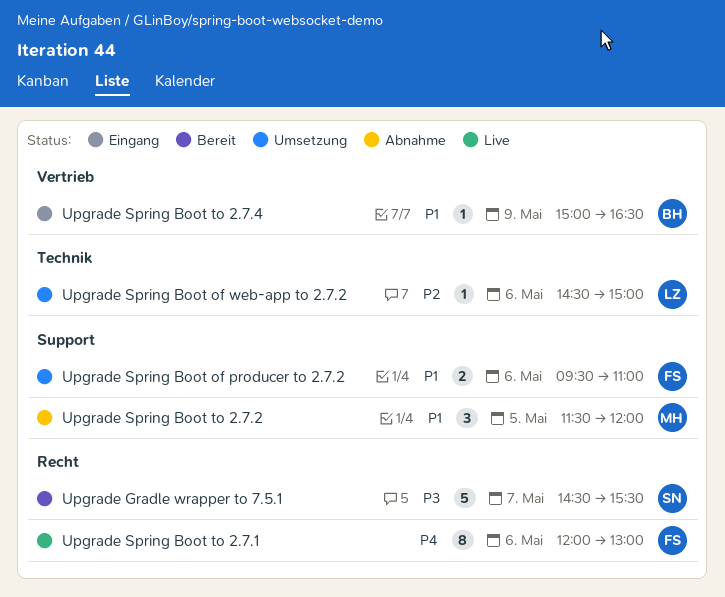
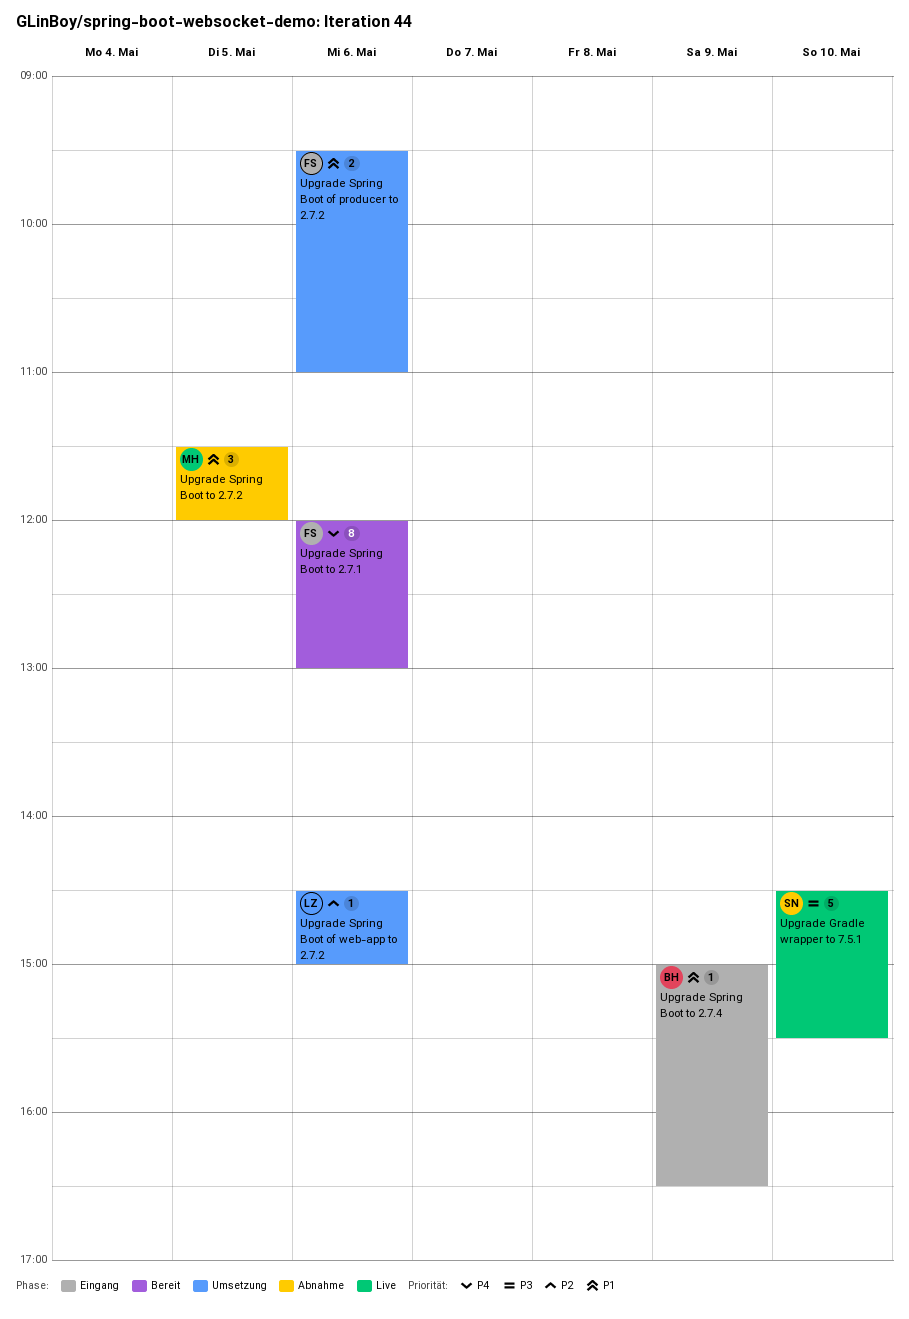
Upgrade Gradle wrapper to 7.5.1, status: Bereit -> Live
Upgrade Gradle wrapper to 7.5.1, day: May 7 -> May 10
Upgrade Spring Boot to 2.7.1, status: Live -> Bereit

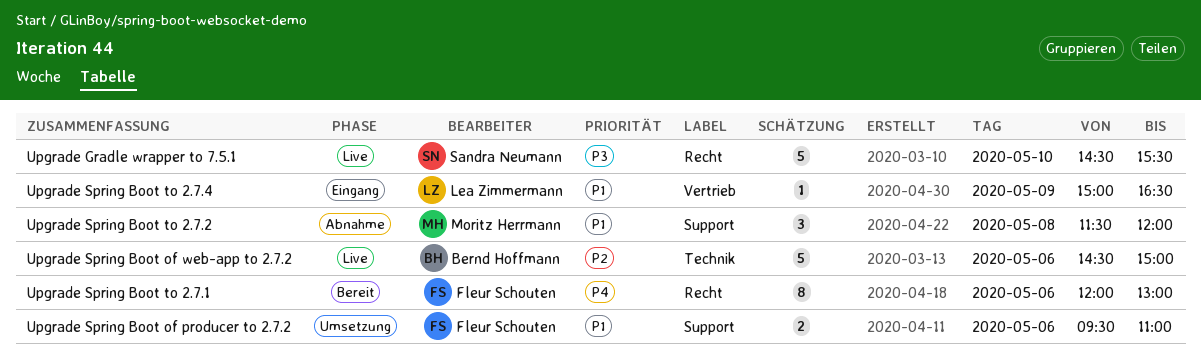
Upgrade Spring Boot of web-app to 2.7.2, status: Umsetzung -> Live
Upgrade Spring Boot of web-app to 2.7.2, owner: Lea Zimmermann -> Bernd Hoffmann
Upgrade Spring Boot of web-app to 2.7.2, estimate: 1 -> 5
Upgrade Spring Boot to 2.7.2, day: May 5 -> May 8
Upgrade Spring Boot to 2.7.4, owner: Bernd Hoffmann -> Lea Zimmermann

